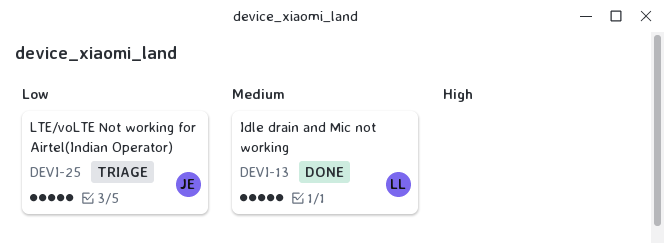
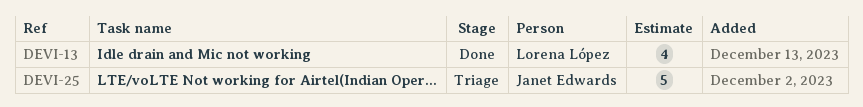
DEVI-13, estimate: 5 -> 4

